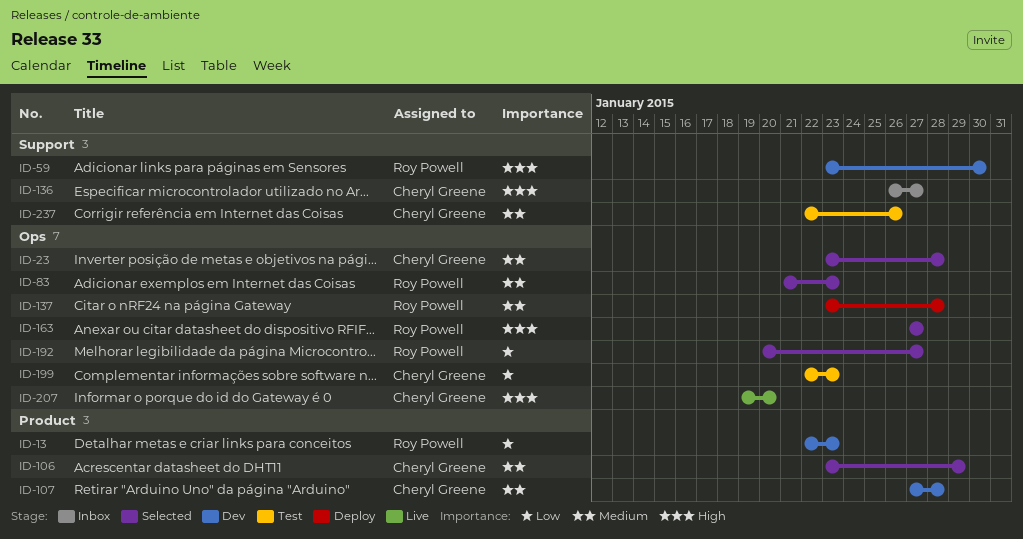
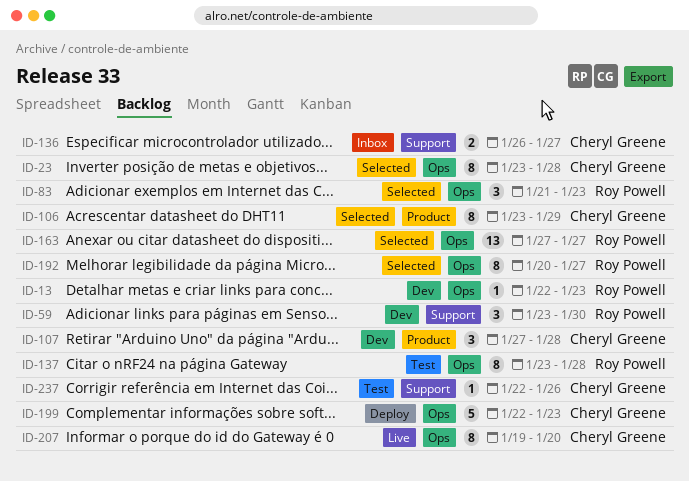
ID-13, label: Product -> Ops
ID-137, status: Deploy -> Test
ID-199, status: Test -> Deploy

